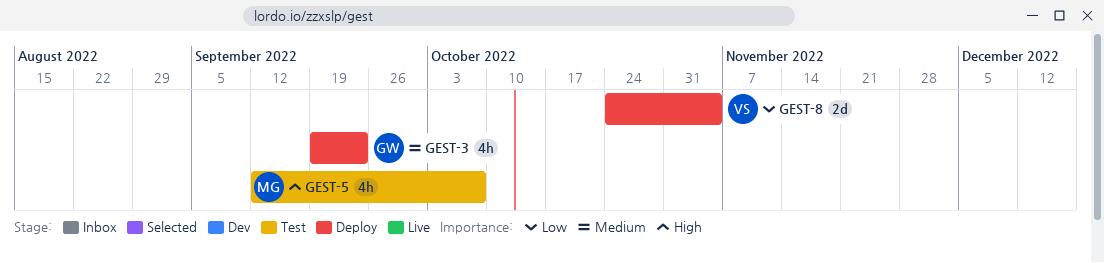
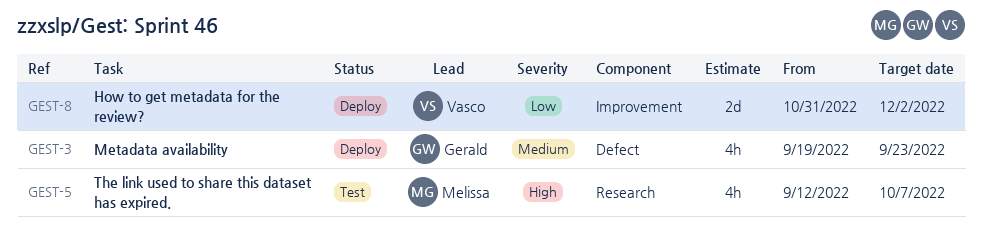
GEST-8, start: Oct 24 -> Oct 31
GEST-8, due: Nov 4 -> Dec 2

